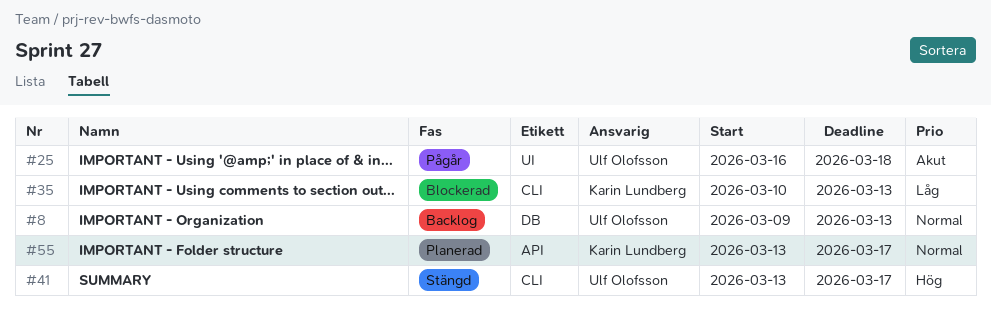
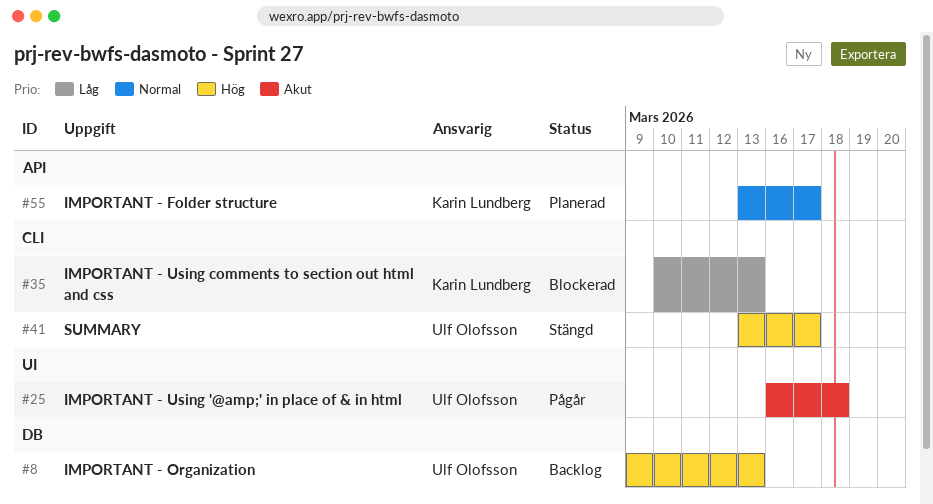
#8, priority: Normal -> Hög

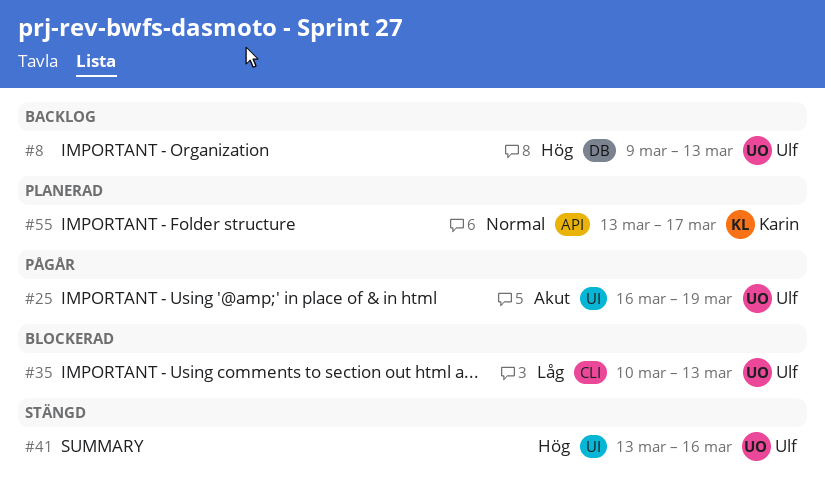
#25, due: Mar 18 -> Mar 19
#35, owner: Karin Lundberg -> Ulf Olofsson
#41, label: CLI -> UI
#41, due: Mar 17 -> Mar 16

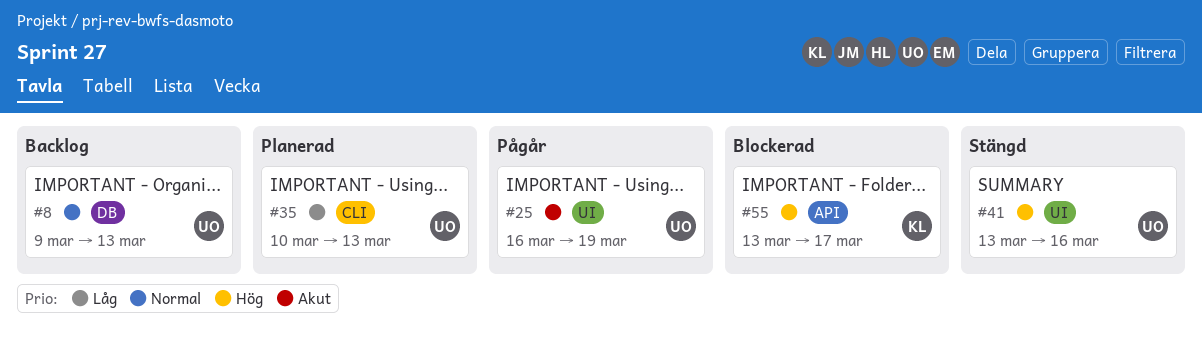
#8, priority: Hög -> Normal
#35, status: Blockerad -> Planerad
#55, status: Planerad -> Blockerad
#55, priority: Normal -> Hög

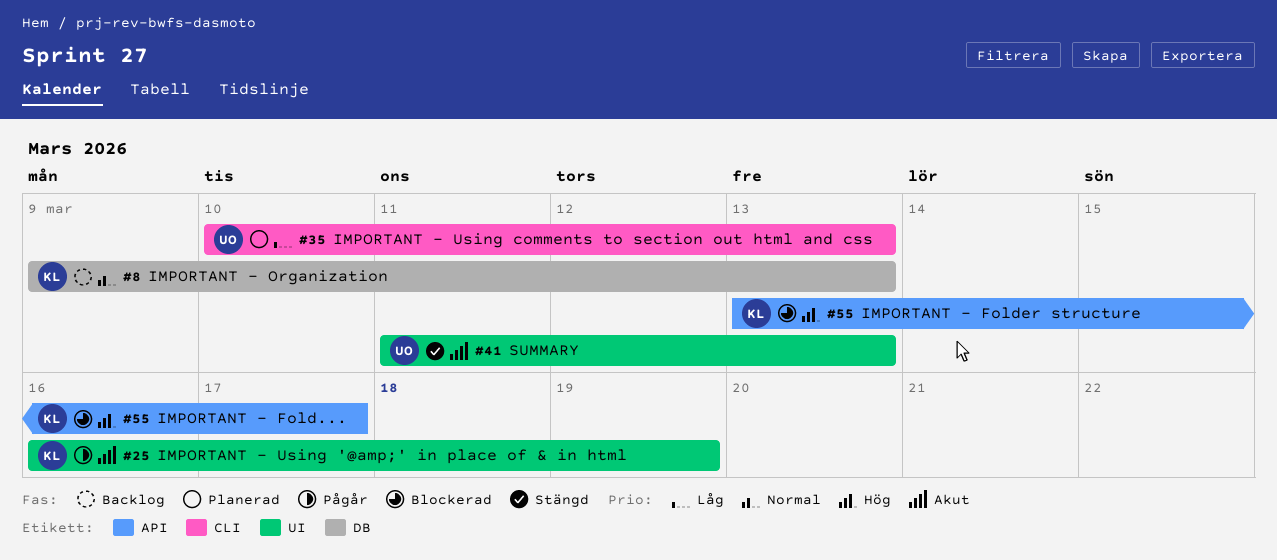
#8, owner: UO -> KL
#25, owner: UO -> KL
#41, priority: Hög -> Akut
#41, start: Mar 13 -> Mar 11
#41, due: Mar 16 -> Mar 13

